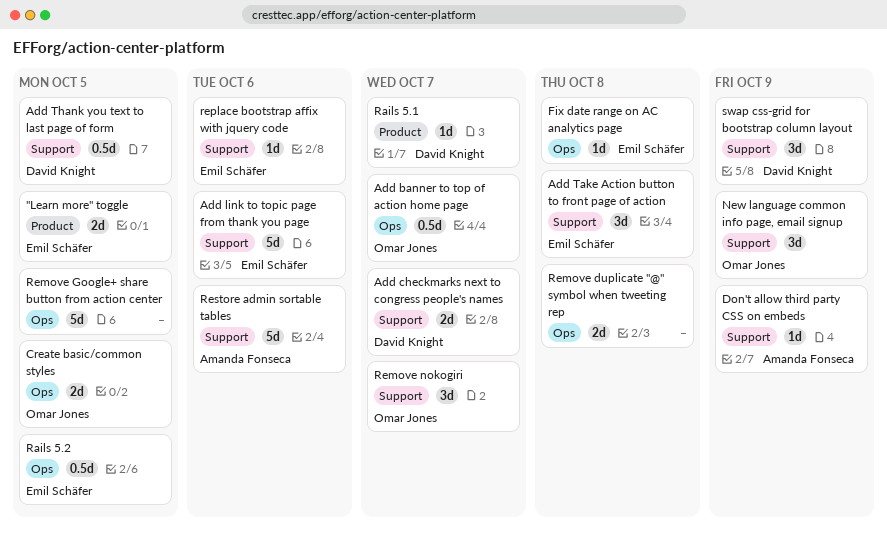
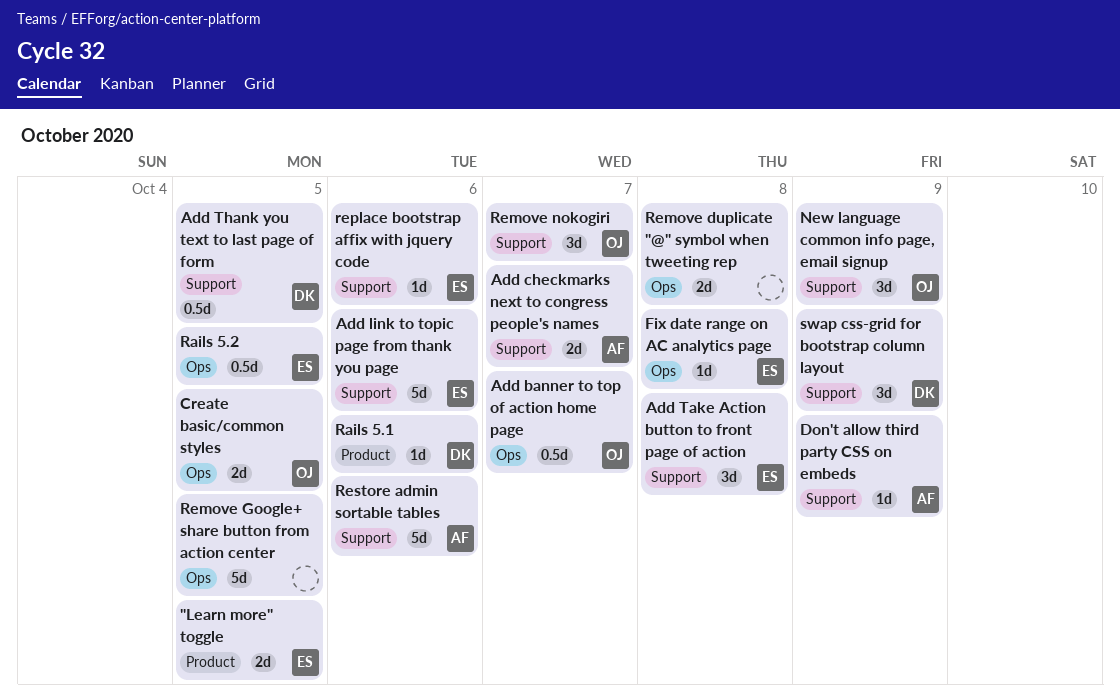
Add checkmarks next to congress people's names, owner: David Knight -> Amanda Fonseca
Rails 5.1, due: Oct 7 -> Oct 6

